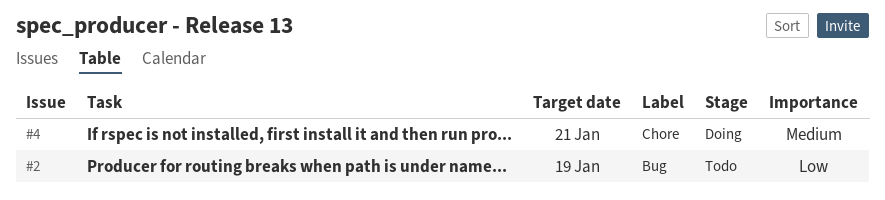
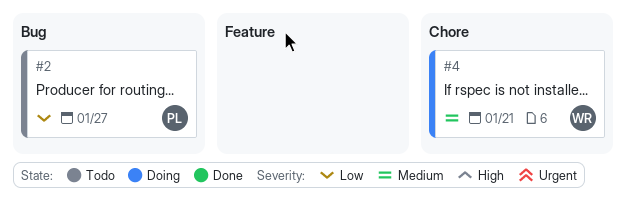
#2, due: Jan 19 -> Jan 27

